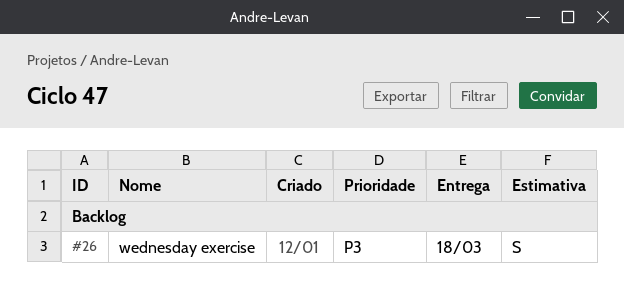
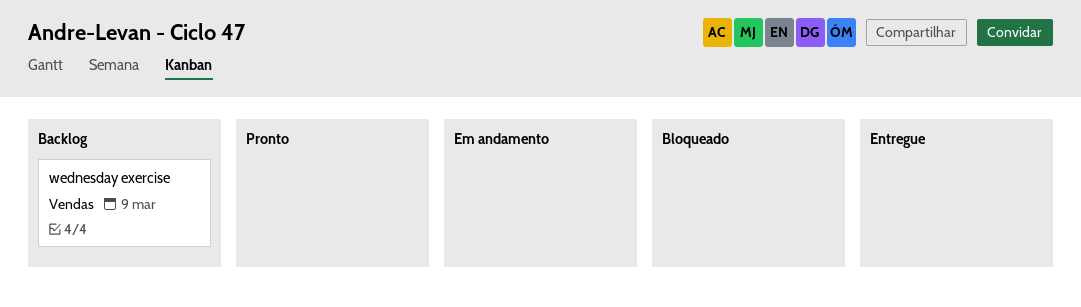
wednesday exercise, due: Mar 18 -> Mar 9

